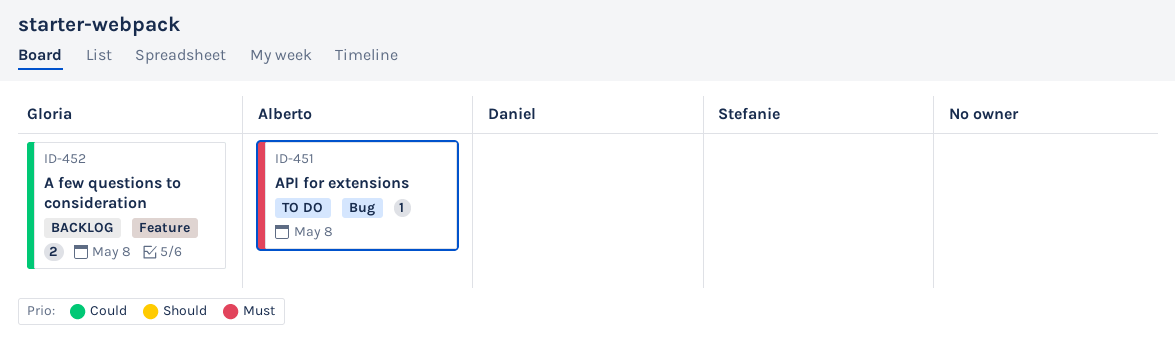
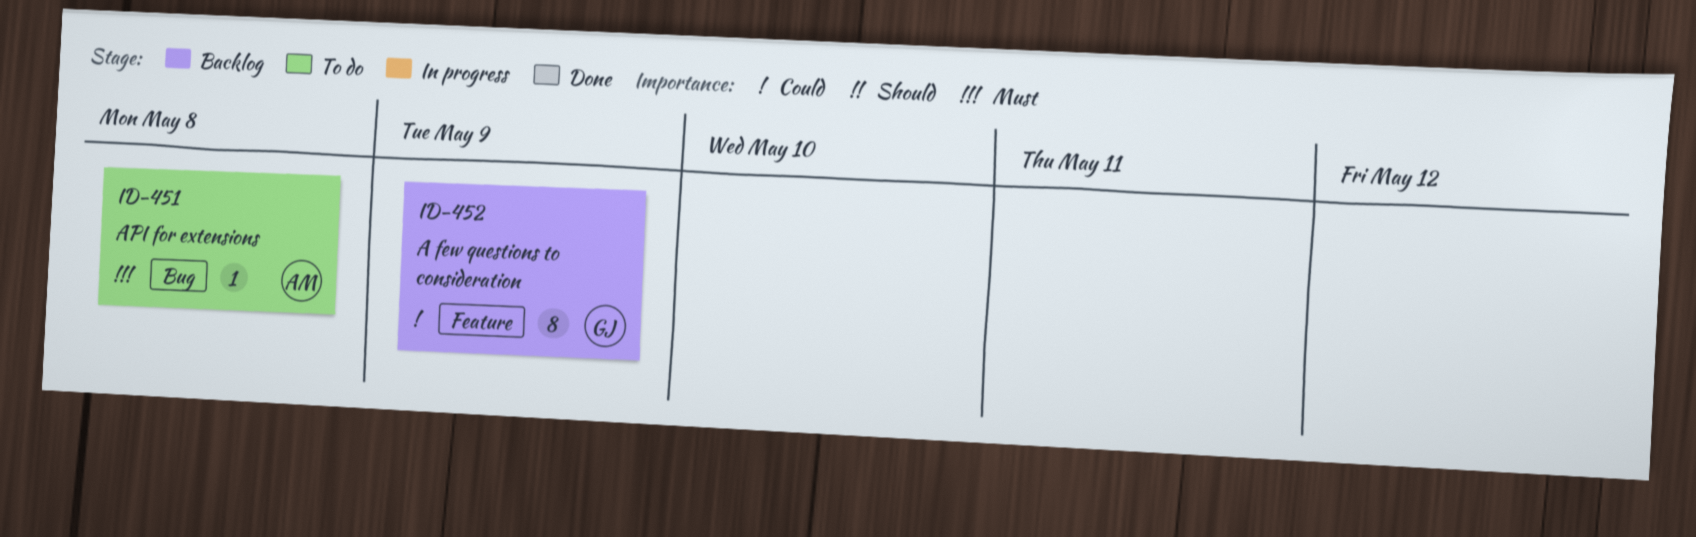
ID-452, estimate: 2 -> 8
ID-452, due: May 8 -> May 9

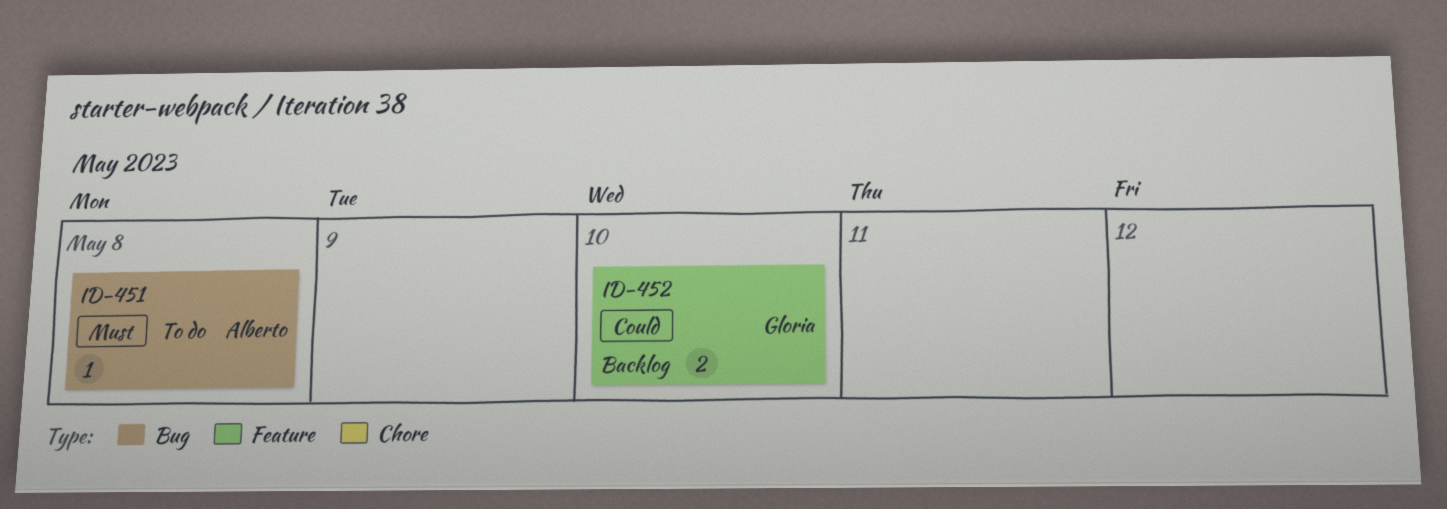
ID-452, estimate: 8 -> 2
ID-452, due: May 9 -> May 10

